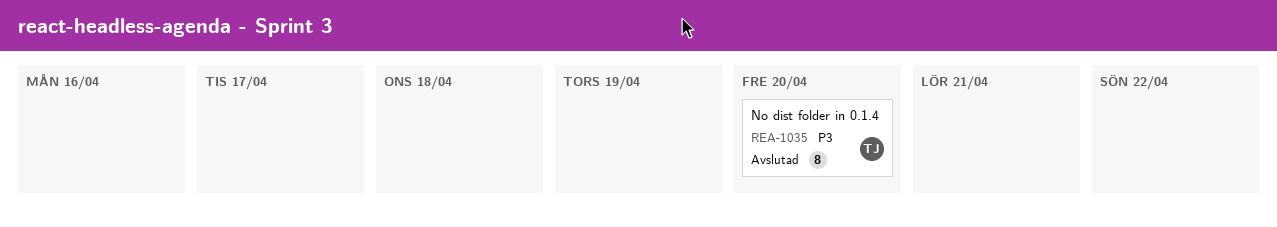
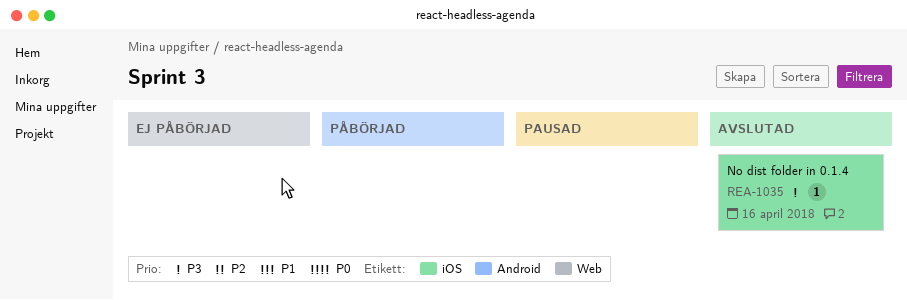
REA-1035, estimate: 8 -> 1
REA-1035, due: Apr 20 -> Apr 16

